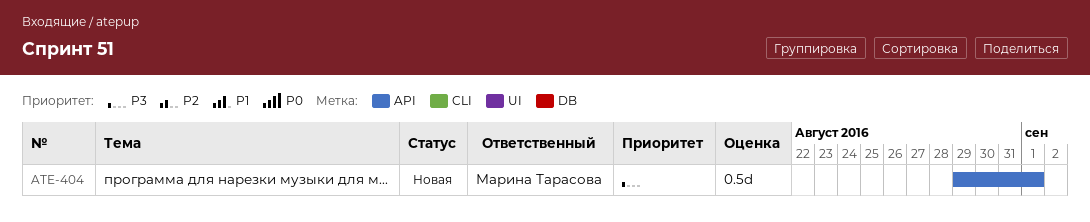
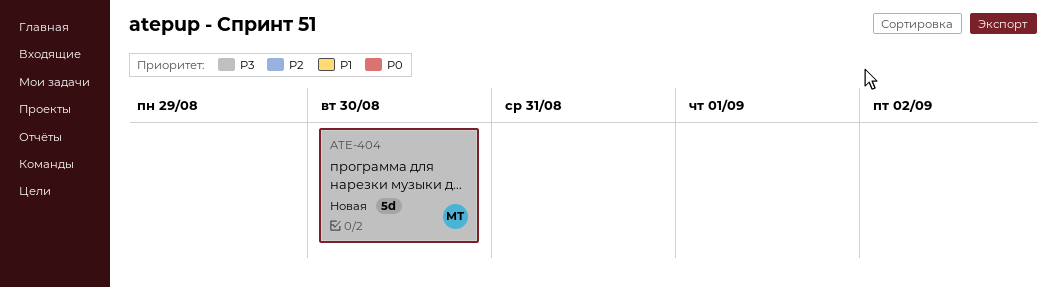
ATE-404, estimate: 0.5d -> 5d
ATE-404, due: Sep 1 -> Aug 30

